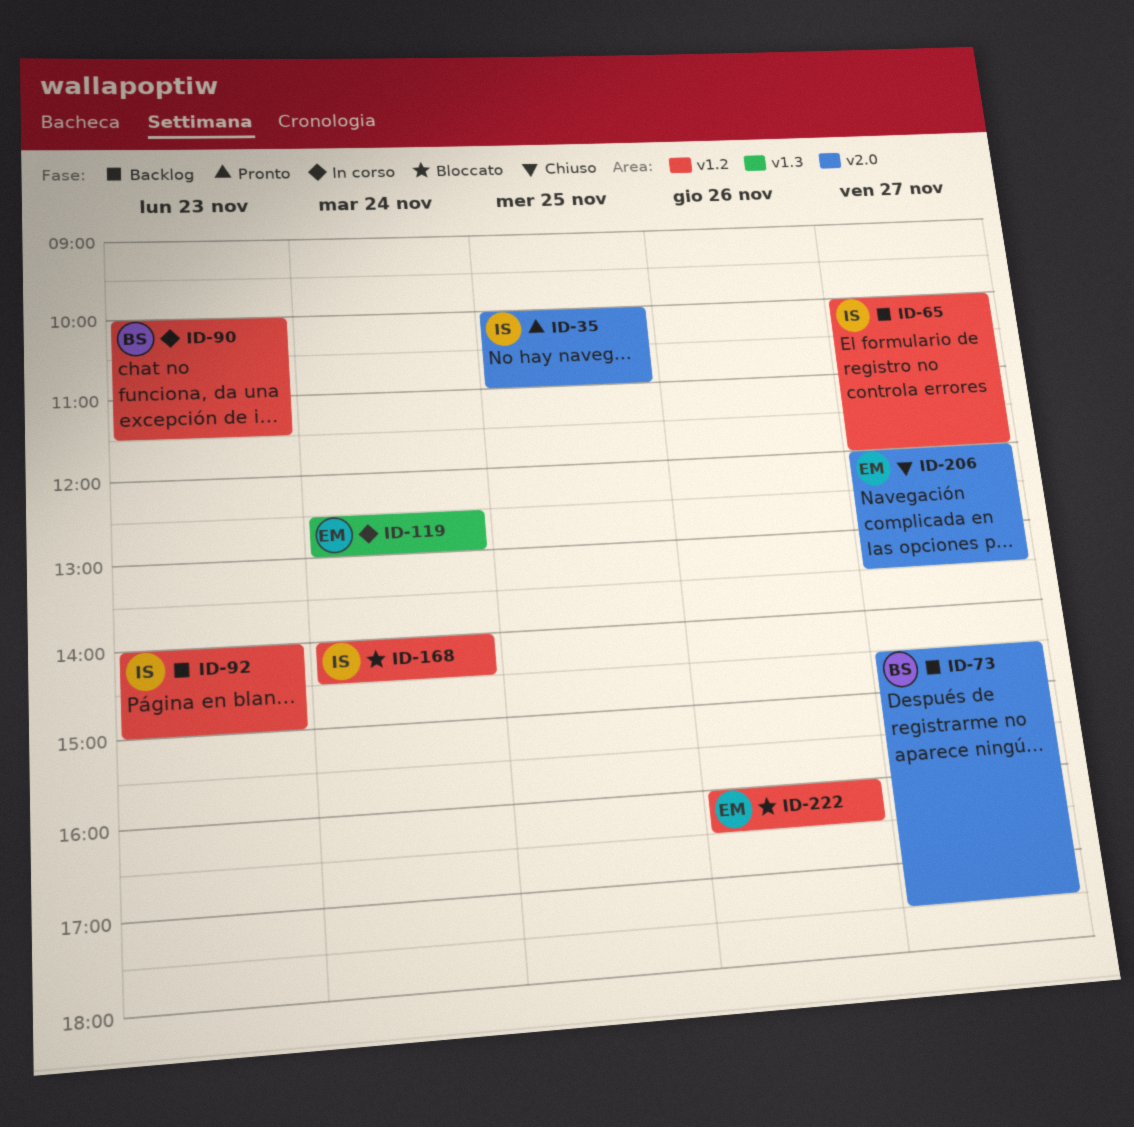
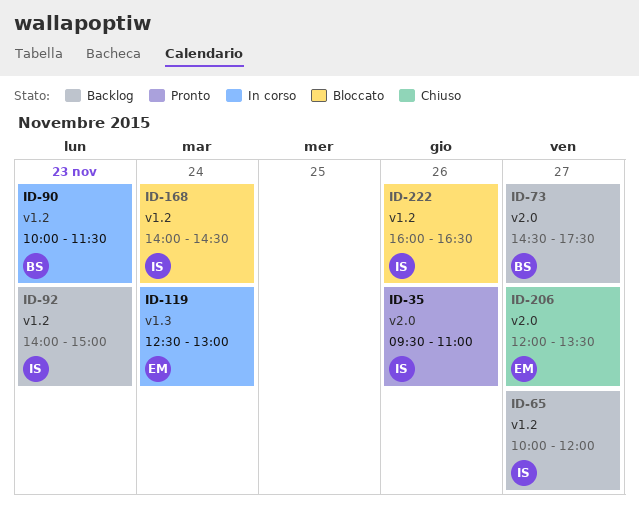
ID-35, day: Nov 25 -> Nov 26
ID-35, begins: 10:00 -> 09:30
ID-222, owner: EM -> IS

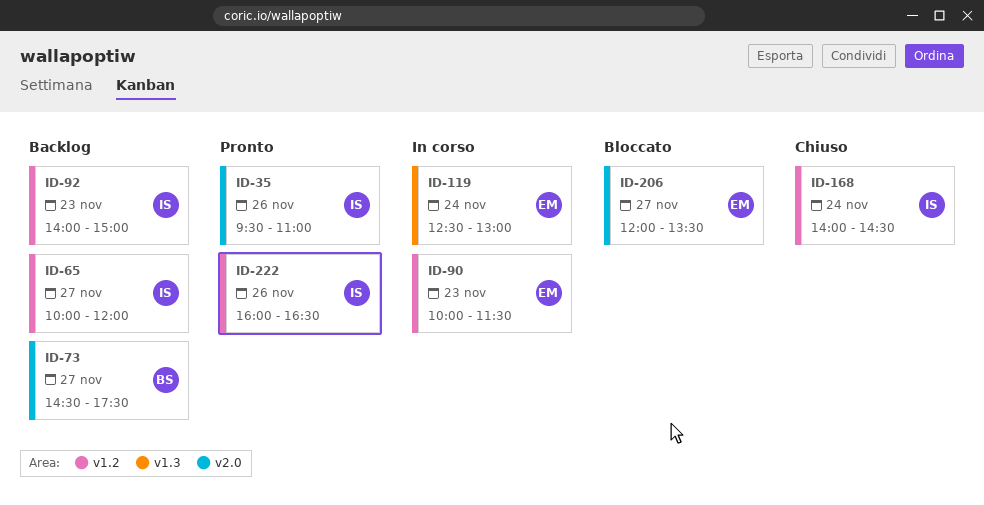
ID-90, owner: BS -> EM
ID-168, status: Bloccato -> Chiuso
ID-206, status: Chiuso -> Bloccato
ID-222, status: Bloccato -> Pronto

